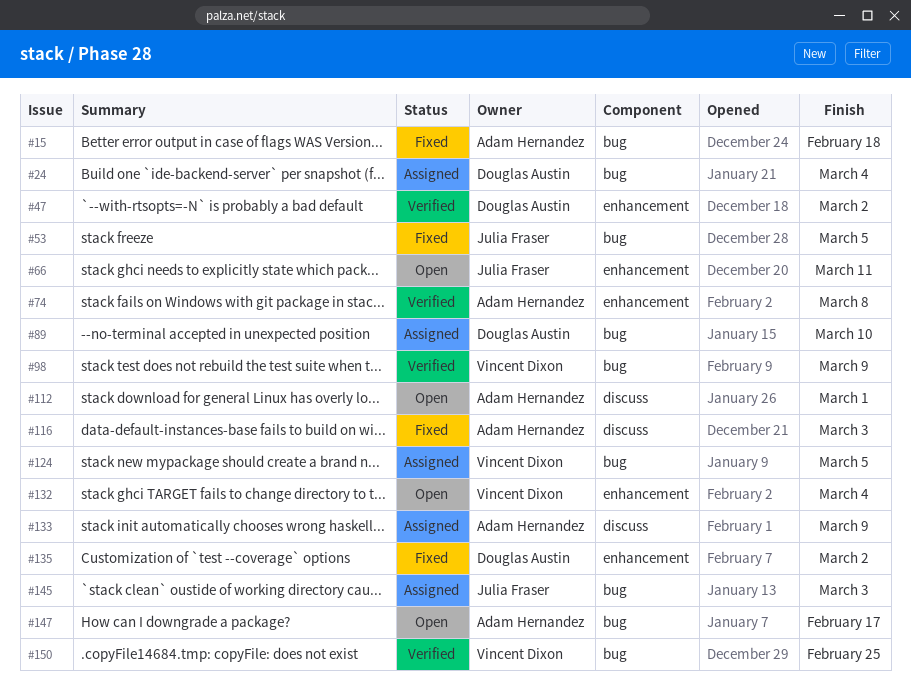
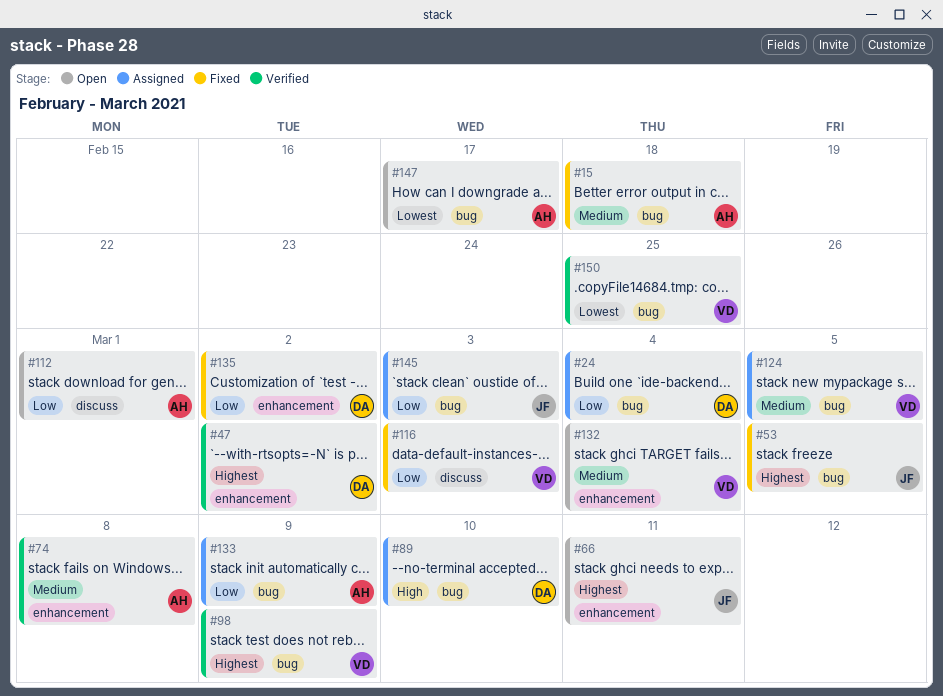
#116, owner: Adam Hernandez -> Vincent Dixon
#133, label: discuss -> bug

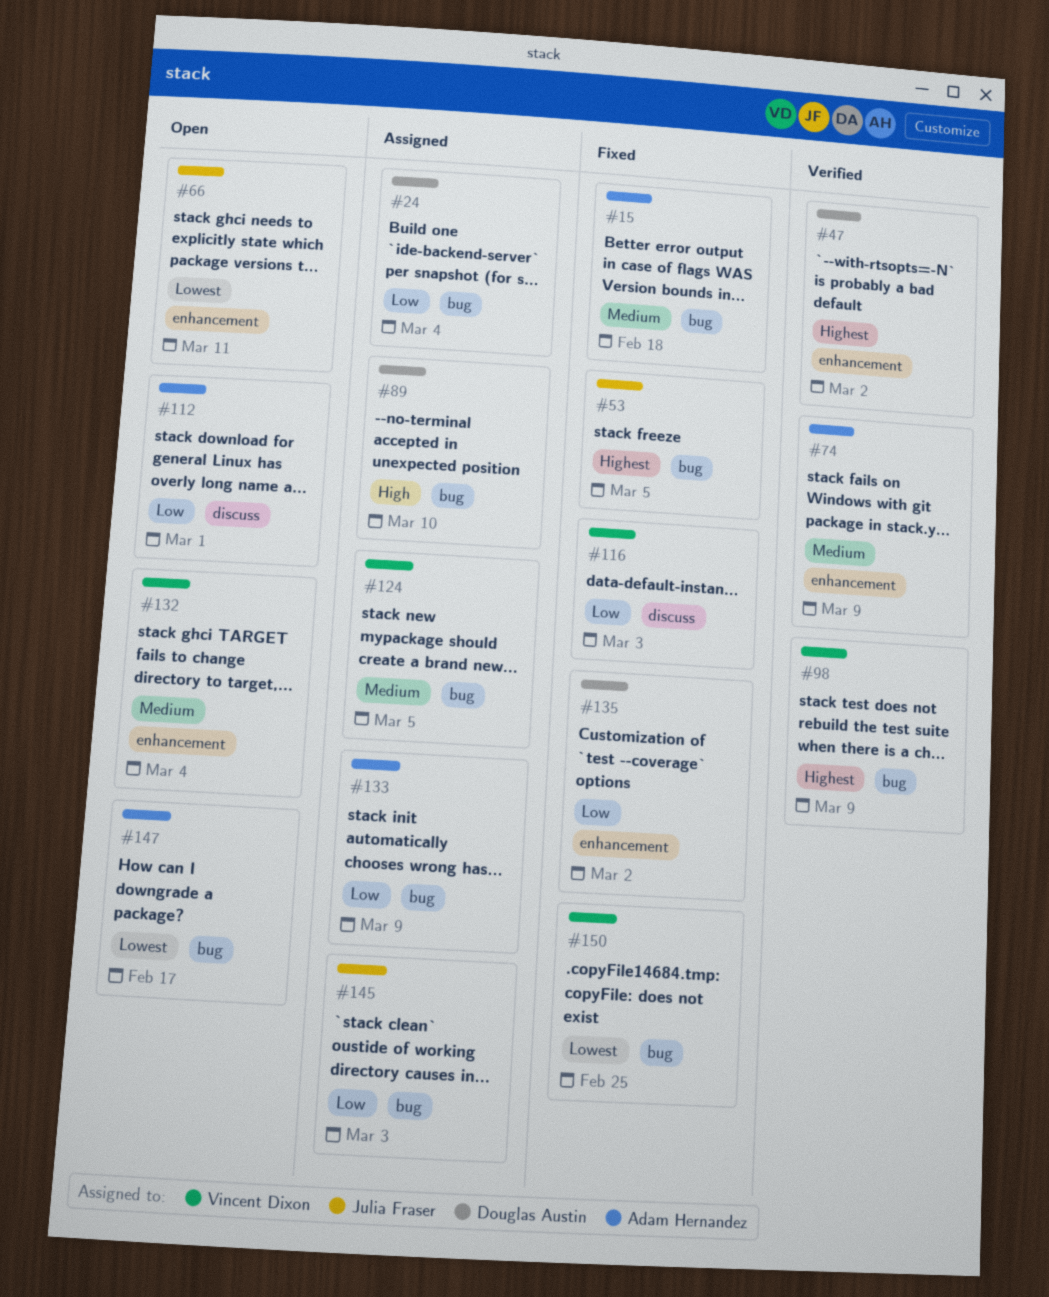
#66, priority: Highest -> Lowest
#74, due: Mar 8 -> Mar 9
#150, status: Verified -> Fixed

